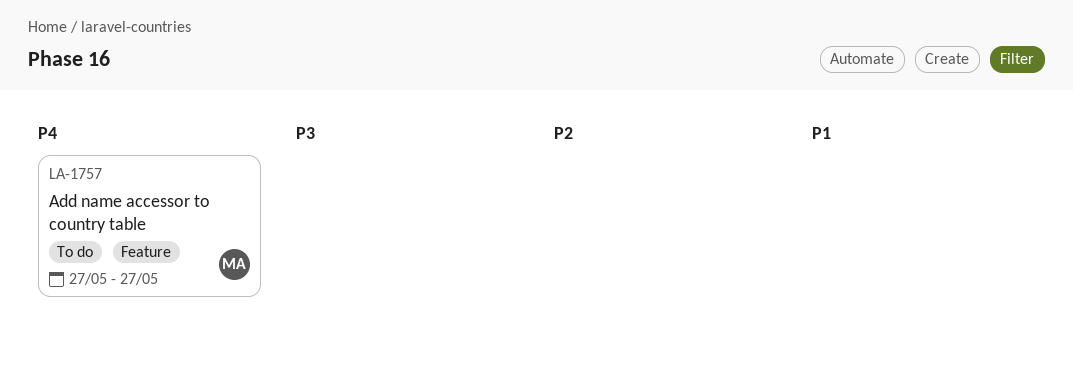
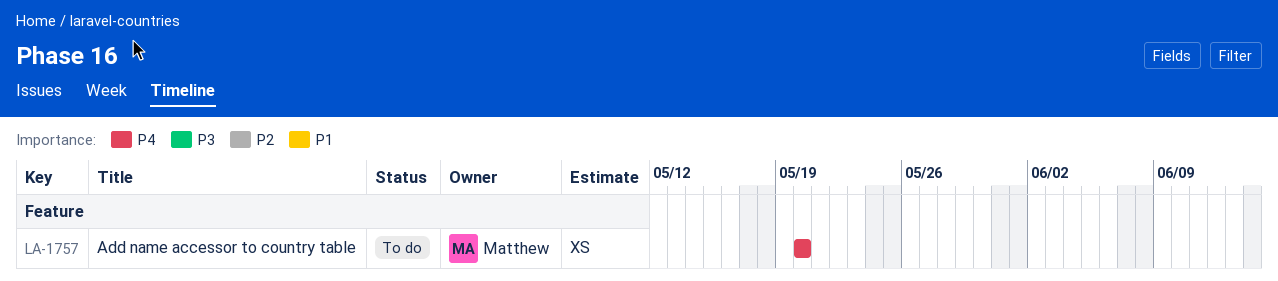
LA-1757, start: May 27 -> May 20
LA-1757, due: May 27 -> May 20

